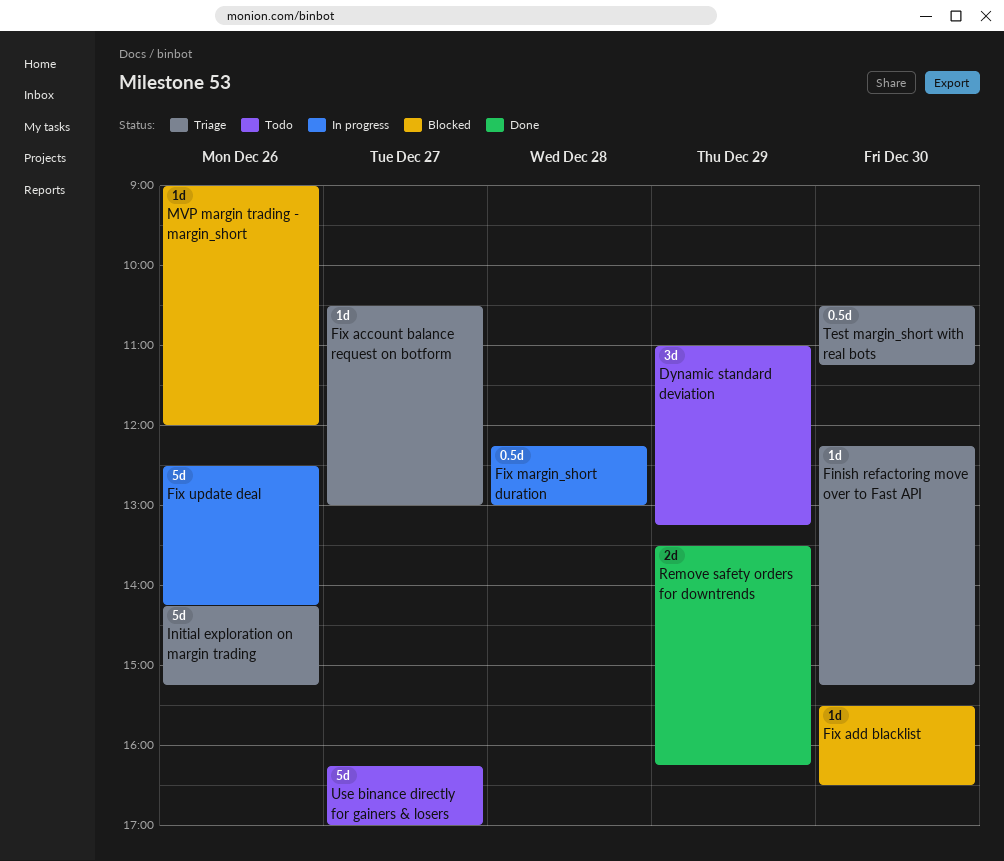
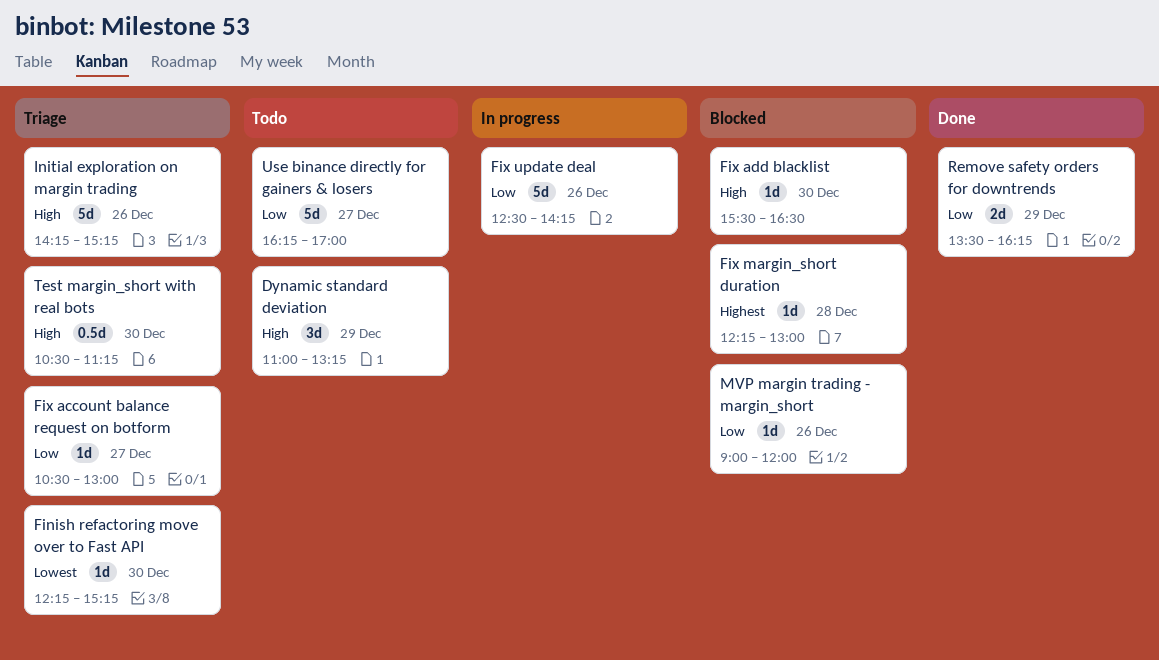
Fix margin_short duration, status: In progress -> Blocked
Fix margin_short duration, estimate: 0.5d -> 1d

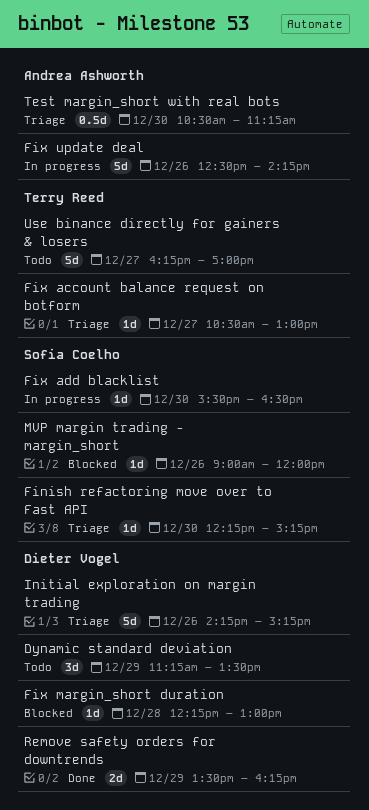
Dynamic standard deviation, begins: 11:00 -> 11:15
Dynamic standard deviation, ends: 13:15 -> 13:30
Fix add blacklist, status: Blocked -> In progress

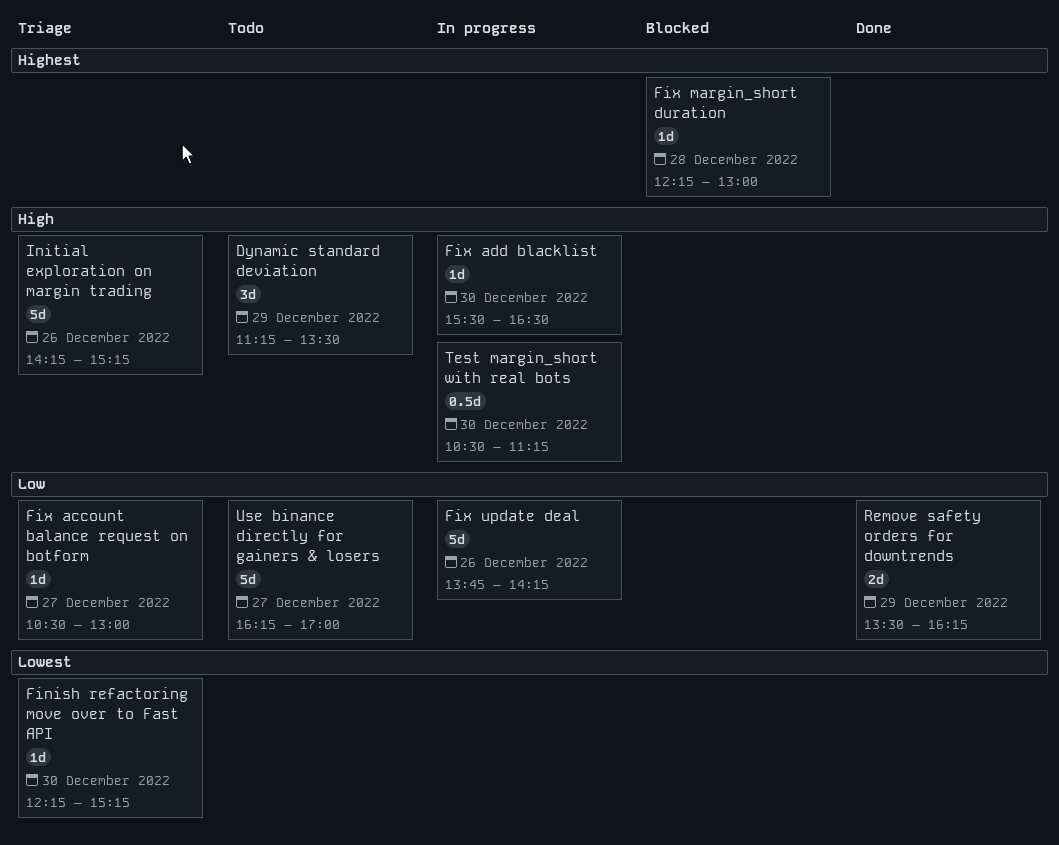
Fix update deal, begins: 12:30 -> 13:45
MVP margin trading - margin_short: present -> none
Test margin_short with real bots, status: Triage -> In progress

